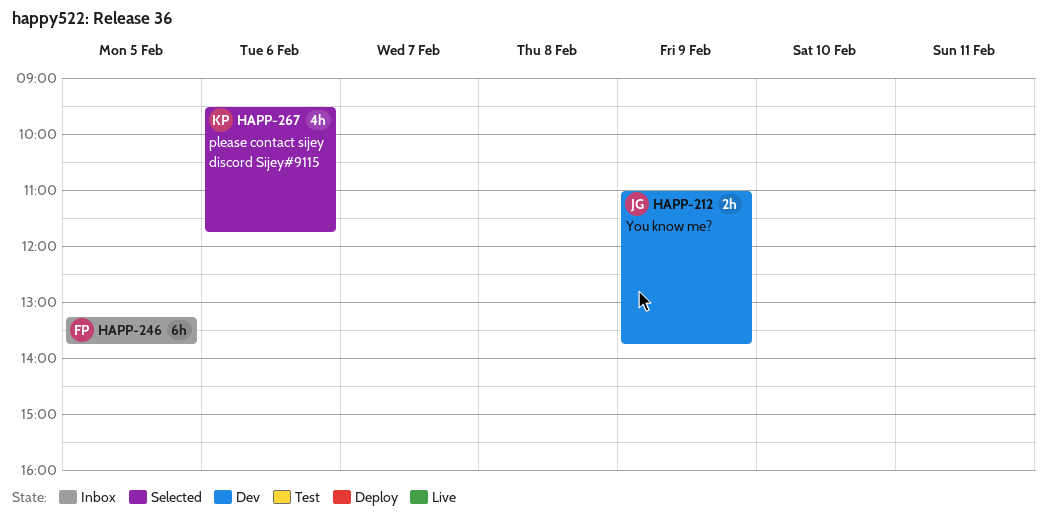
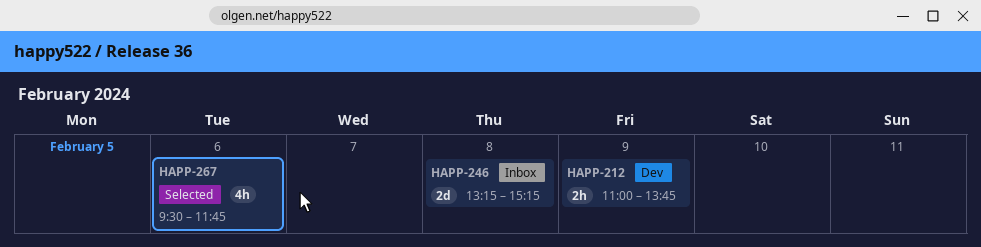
HAPP-246, estimate: 6h -> 2d
HAPP-246, day: Feb 5 -> Feb 8
HAPP-246, ends: 13:45 -> 15:15

